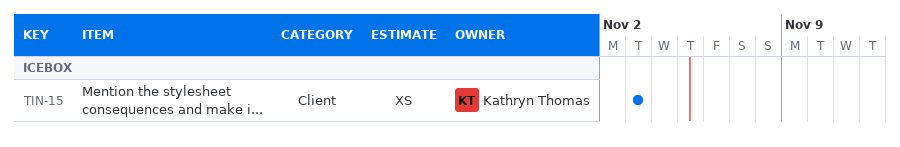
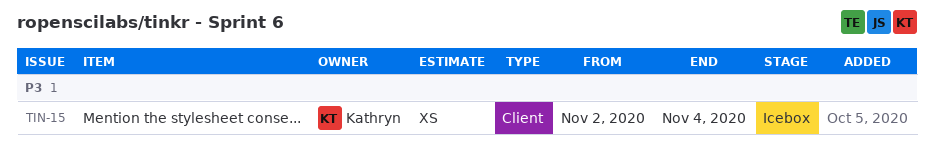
TIN-15, start: Nov 3 -> Nov 2
TIN-15, due: Nov 3 -> Nov 4

